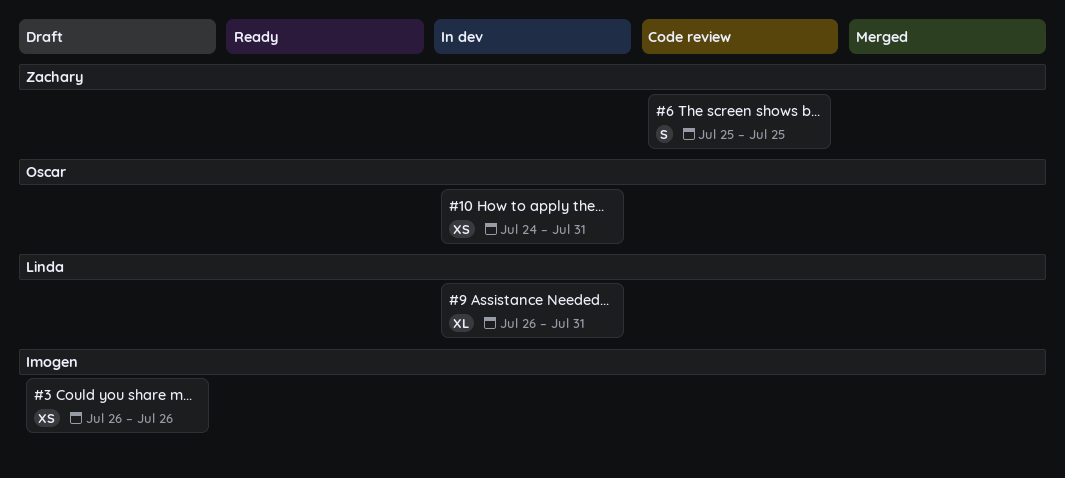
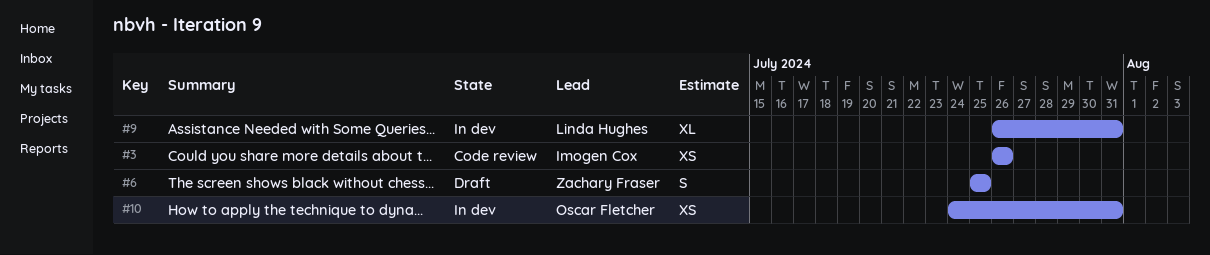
#3, status: Draft -> Code review
#6, status: Code review -> Draft

